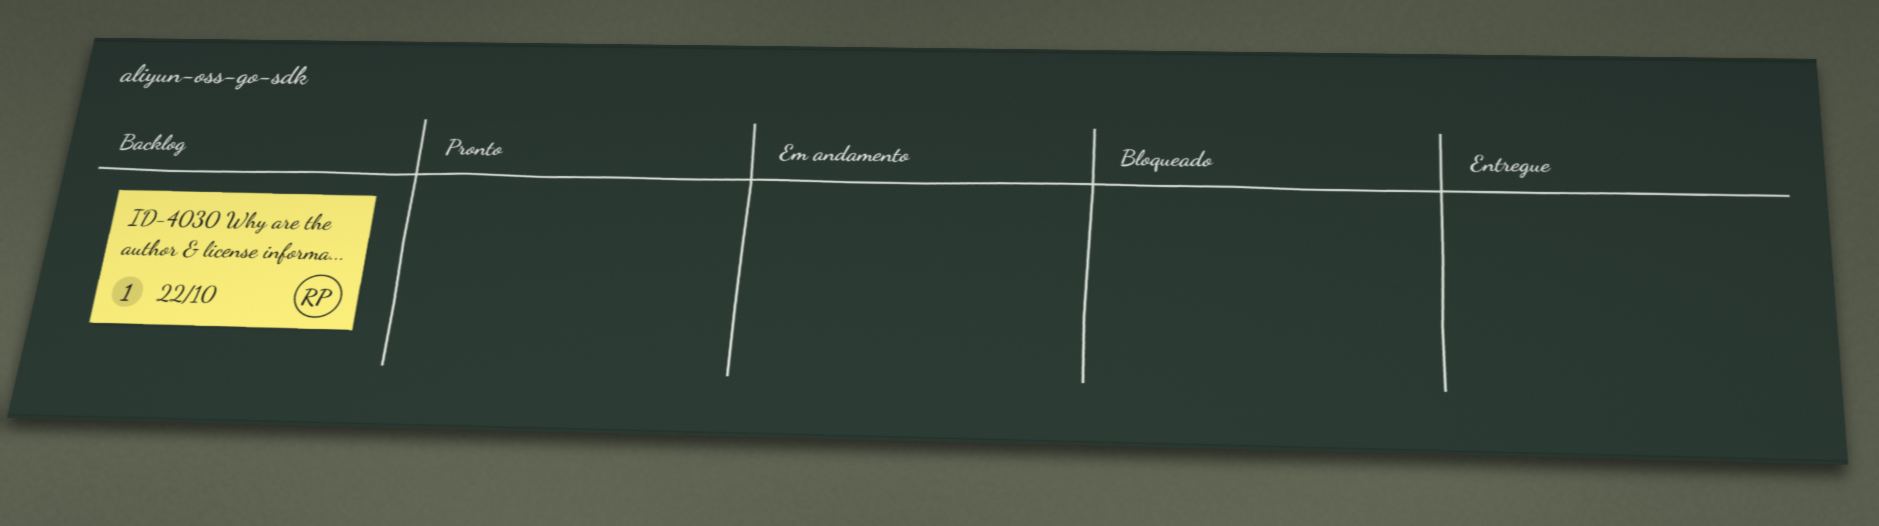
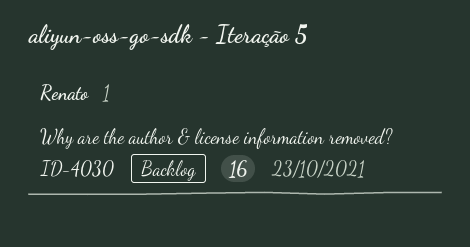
ID-4030, estimate: 1 -> 16
ID-4030, due: Oct 22 -> Oct 23

